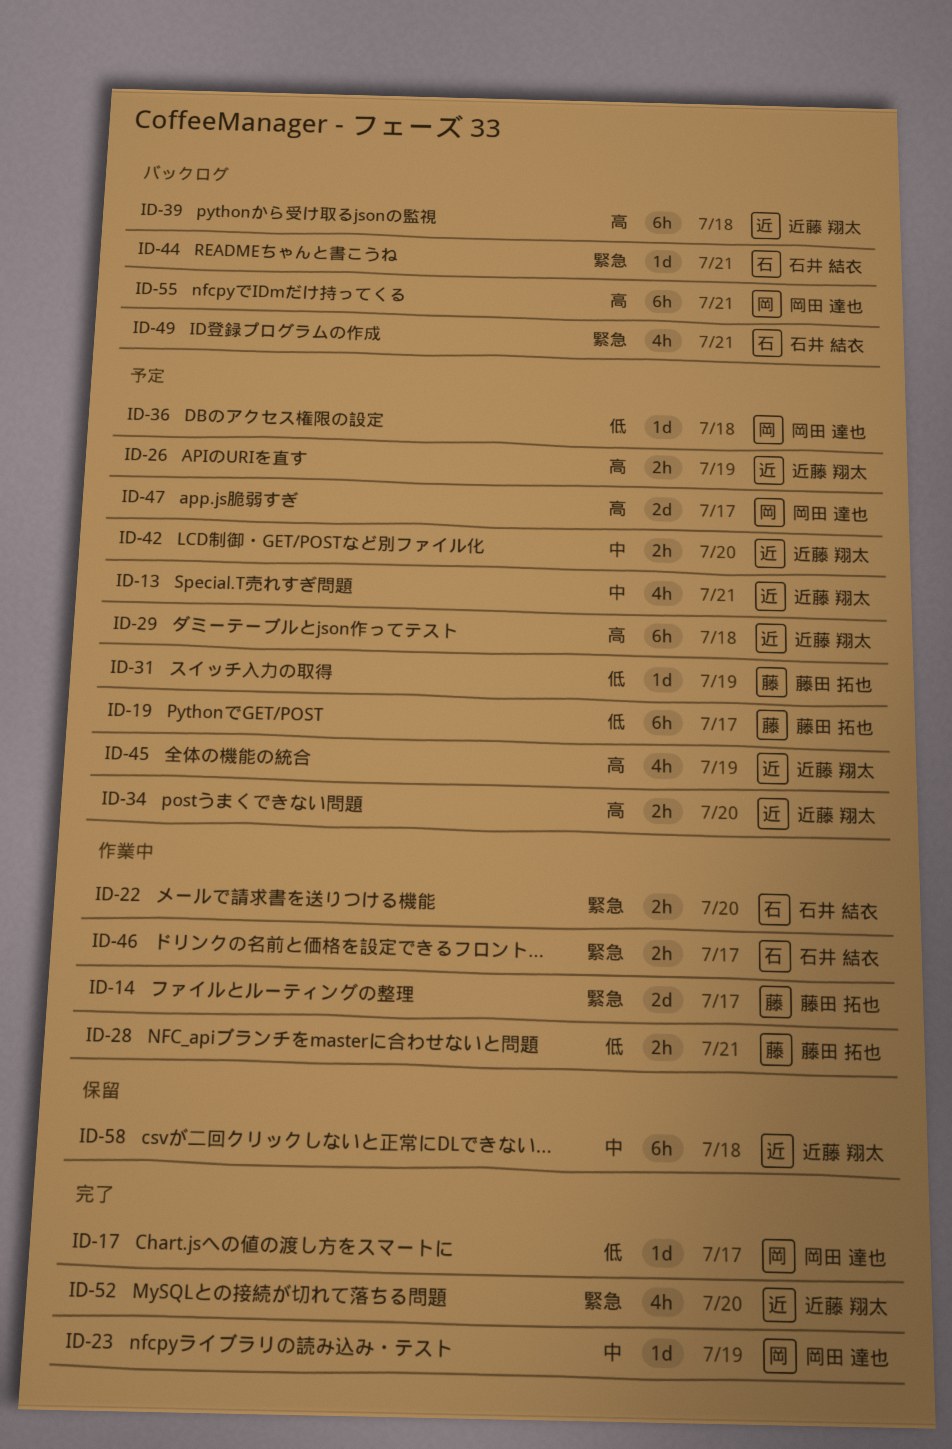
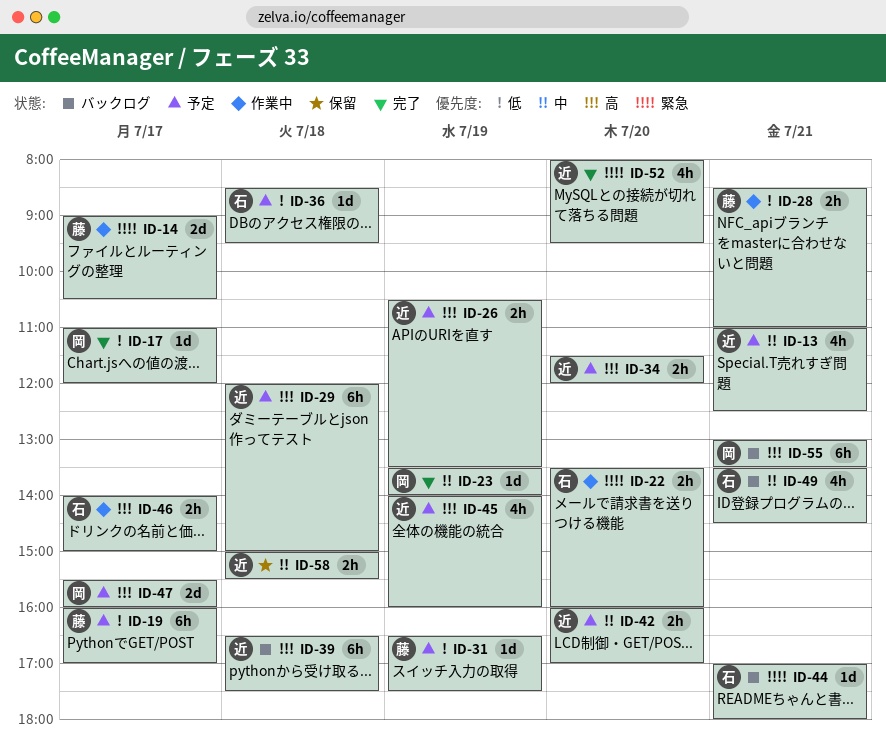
ID-36, owner: 岡田 達也 -> 石井 結衣
ID-46, priority: 緊急 -> 高
ID-49, priority: 緊急 -> 中
ID-58, estimate: 6h -> 2h

